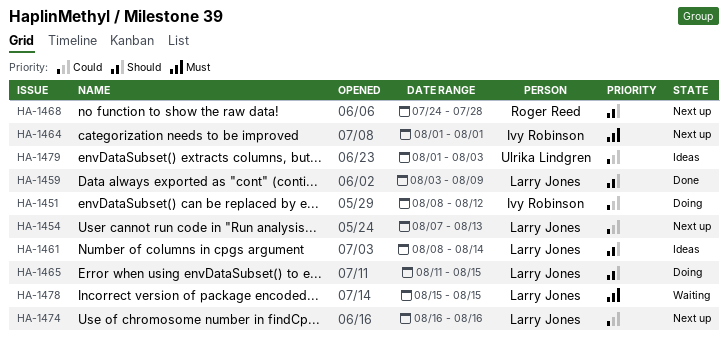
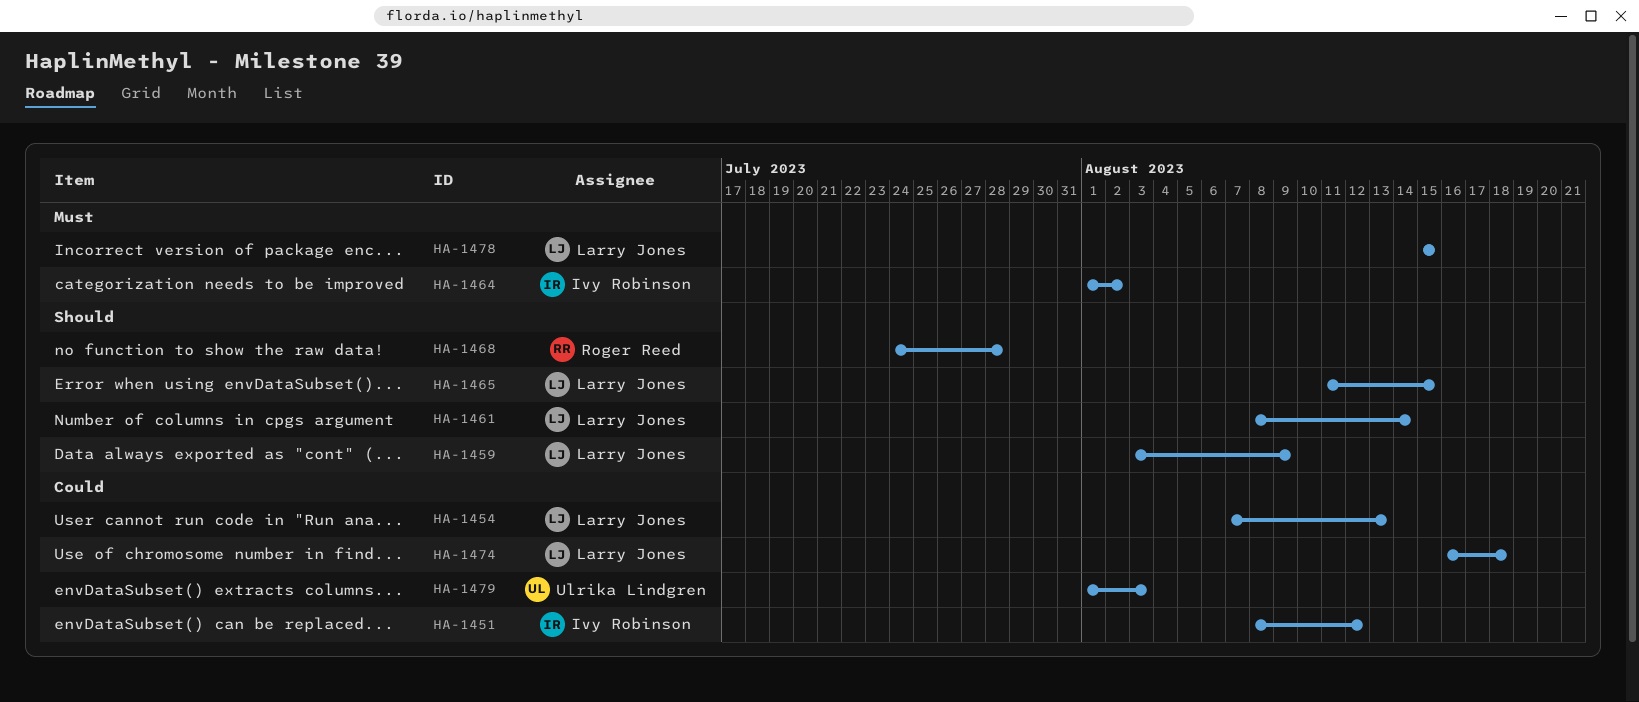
HA-1464, due: Aug 1 -> Aug 2
HA-1474, due: Aug 16 -> Aug 18

